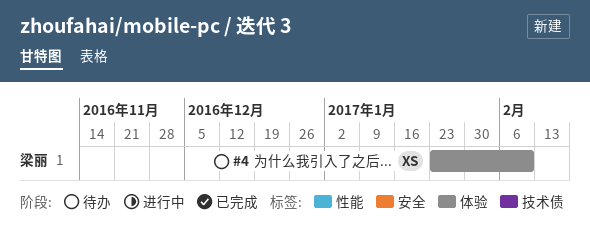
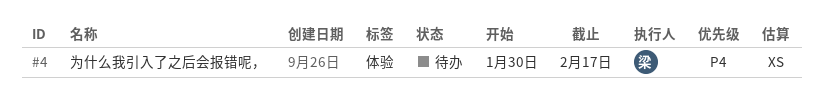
#4, start: Jan 23 -> Jan 30
#4, due: Feb 10 -> Feb 17

